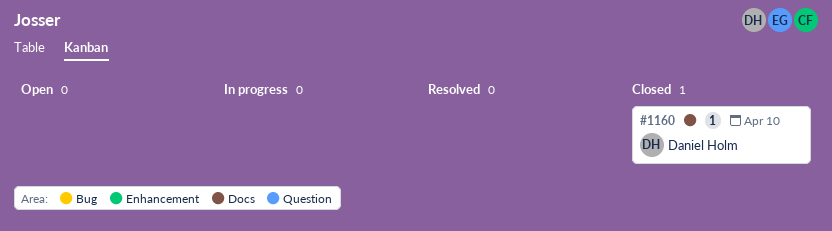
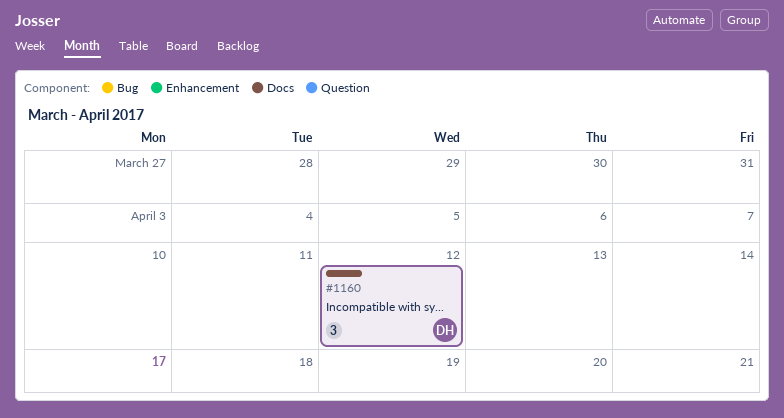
#1160, estimate: 1 -> 3
#1160, due: Apr 10 -> Apr 12

